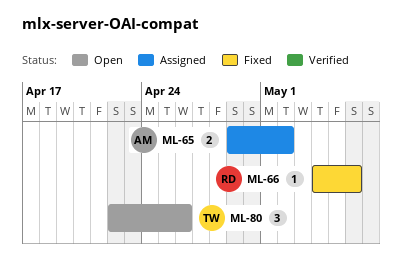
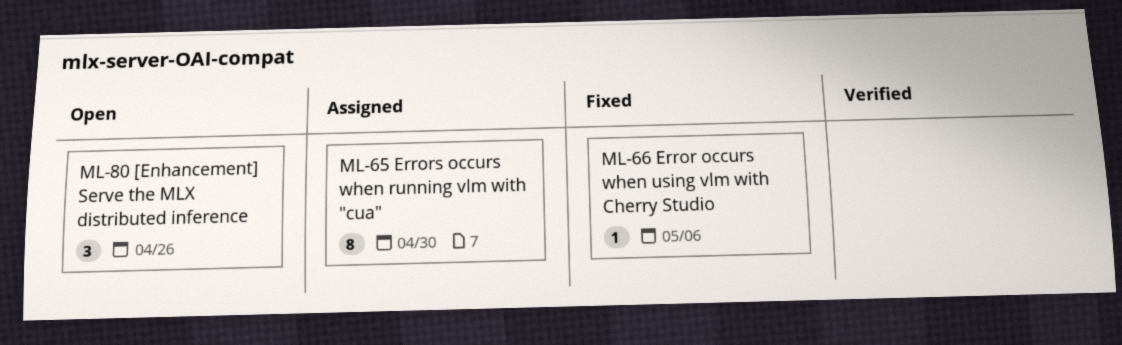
ML-65, estimate: 2 -> 8
ML-65, due: May 2 -> Apr 30

